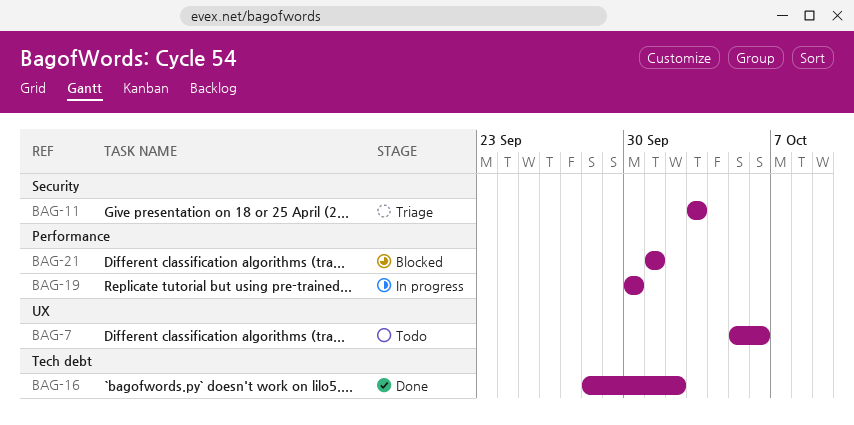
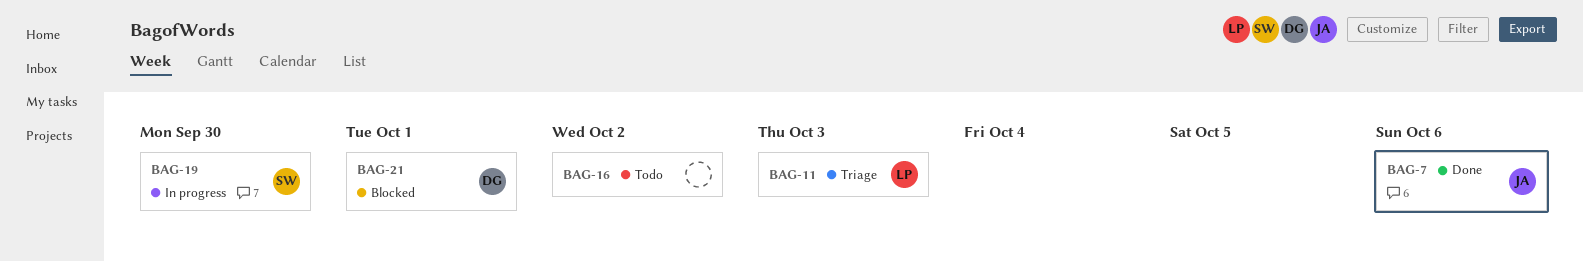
BAG-7, status: Todo -> Done
BAG-16, status: Done -> Todo

